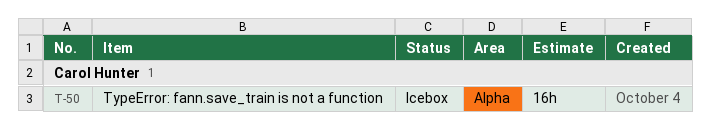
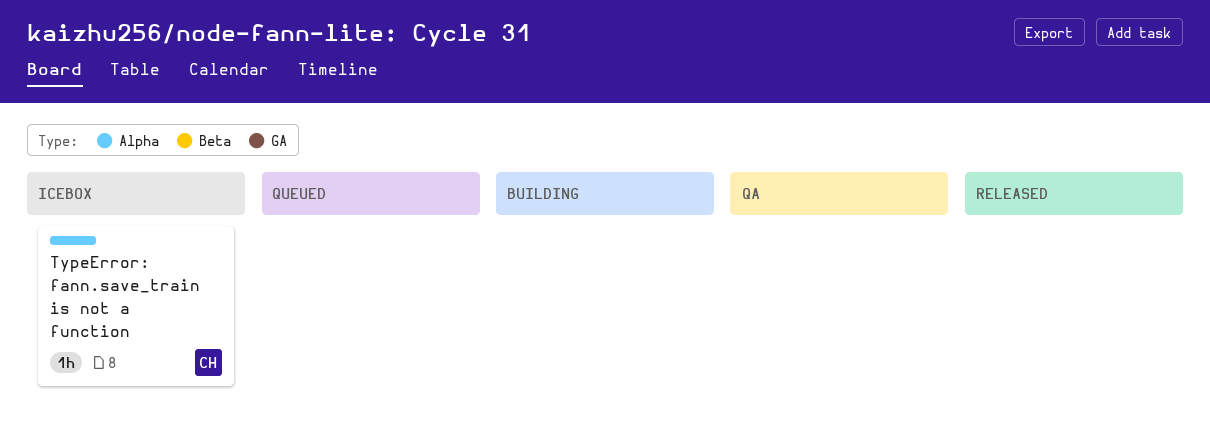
TypeError: fann.save_train is not a function, estimate: 16h -> 1h

